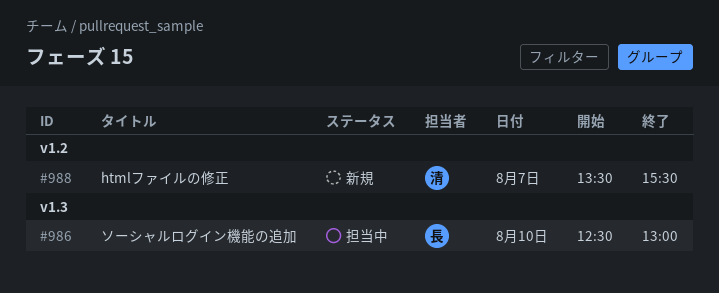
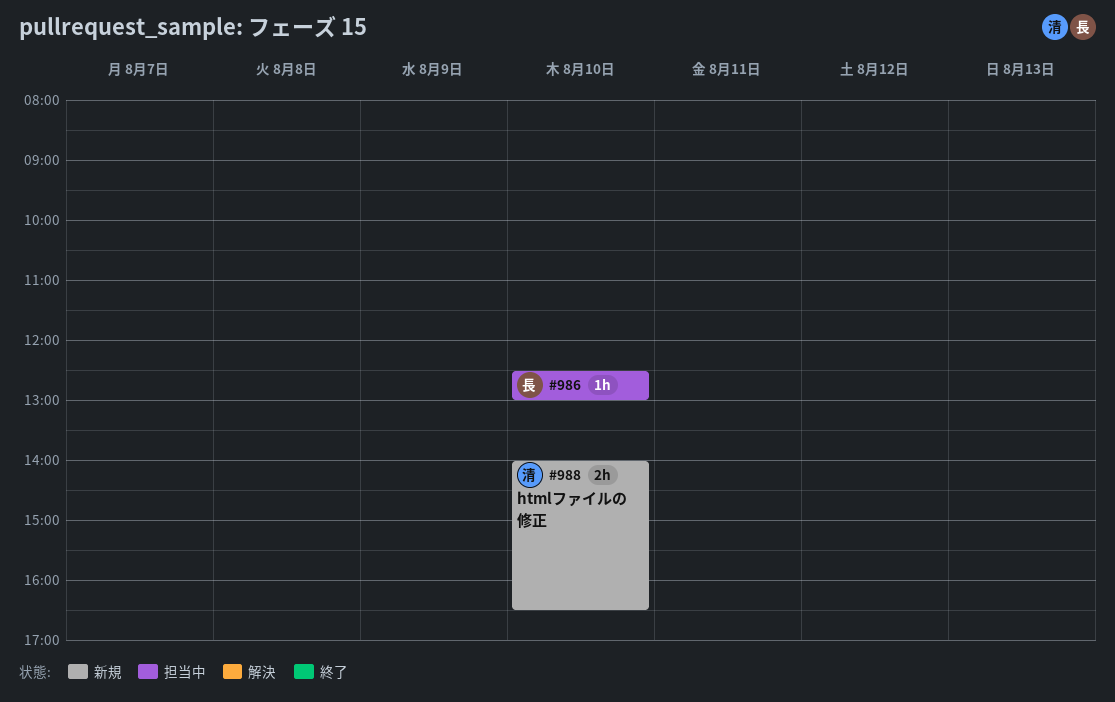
#988, day: Aug 7 -> Aug 10
#988, begins: 13:30 -> 14:00
#988, ends: 15:30 -> 16:30

